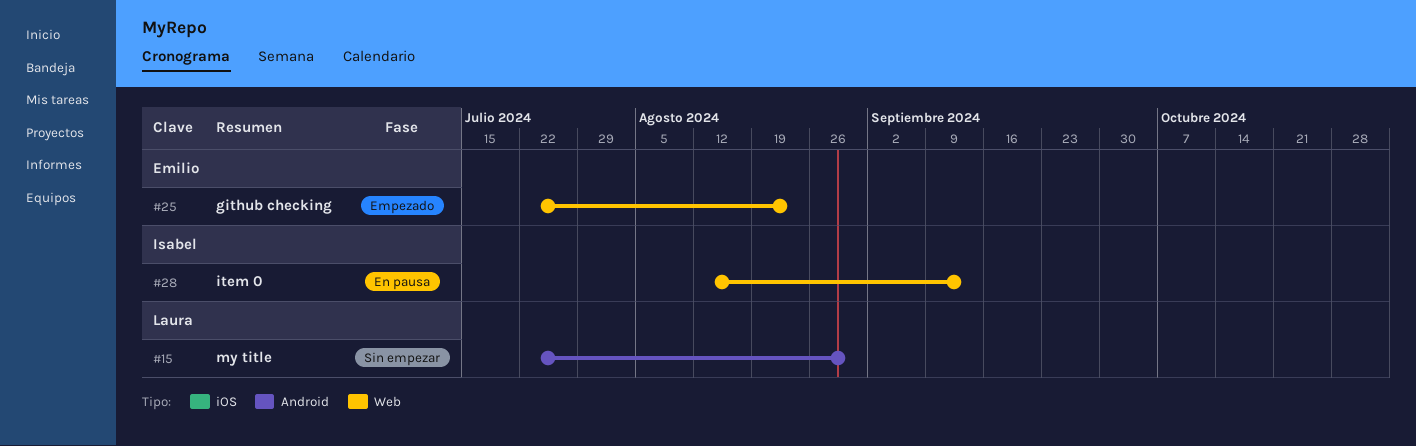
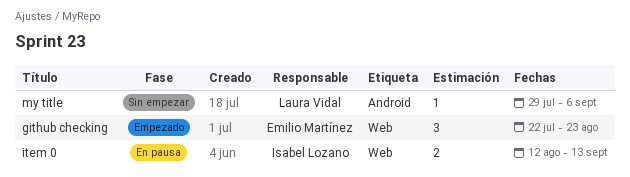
my title, start: Jul 22 -> Jul 29
my title, due: Aug 30 -> Sep 6

